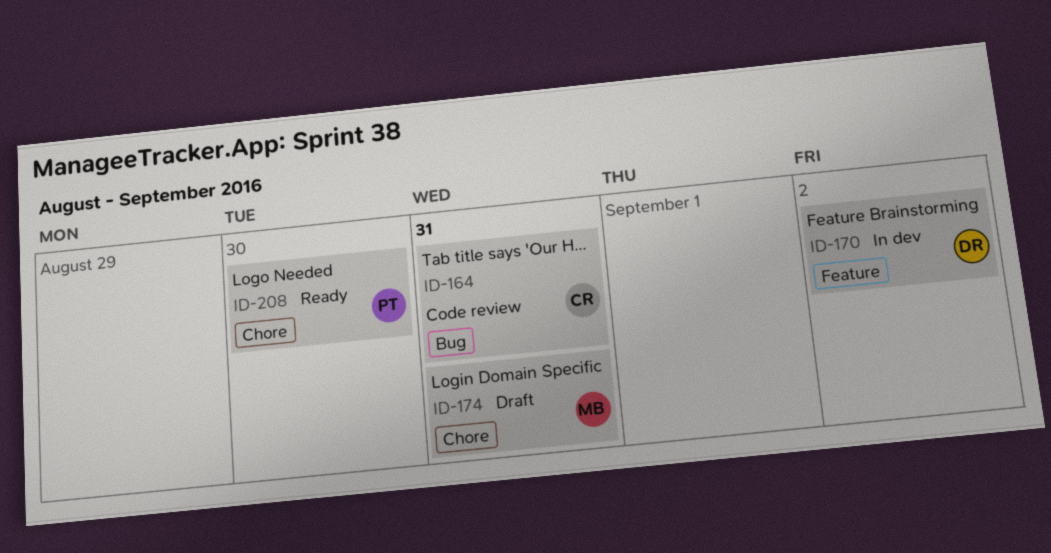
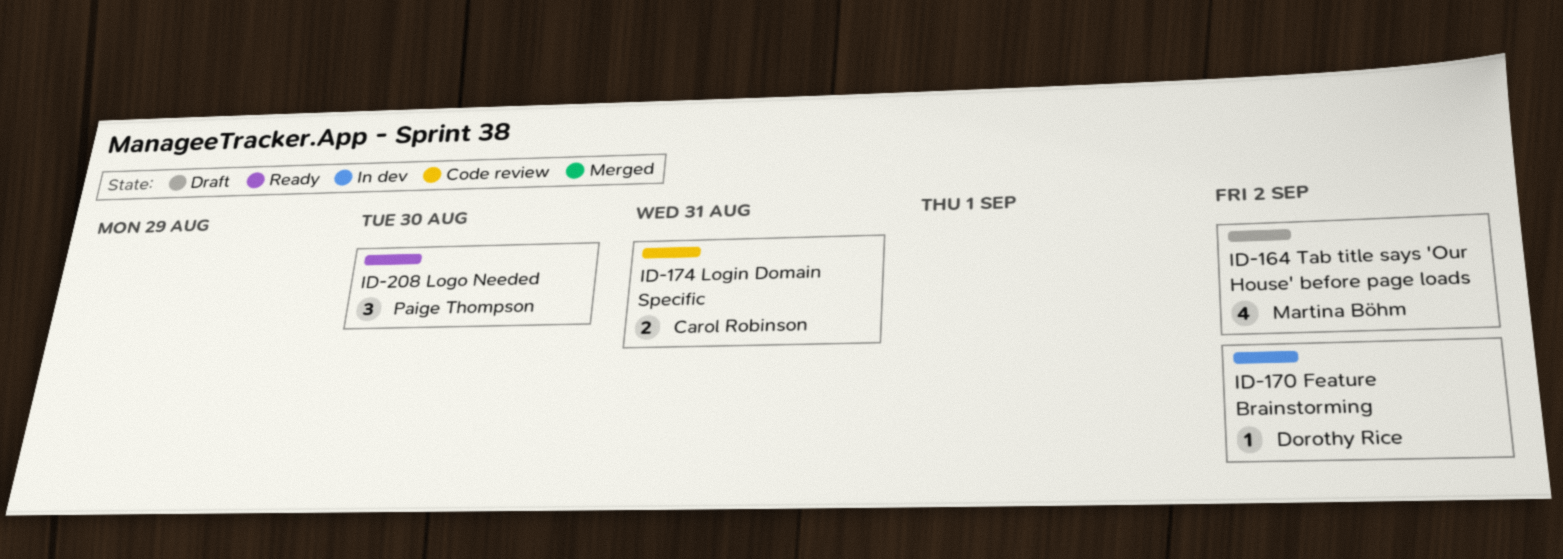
ID-164, status: Code review -> Draft
ID-164, owner: Carol Robinson -> Martina Böhm
ID-164, due: Aug 31 -> Sep 2
ID-174, status: Draft -> Code review
ID-174, owner: Martina Böhm -> Carol Robinson

